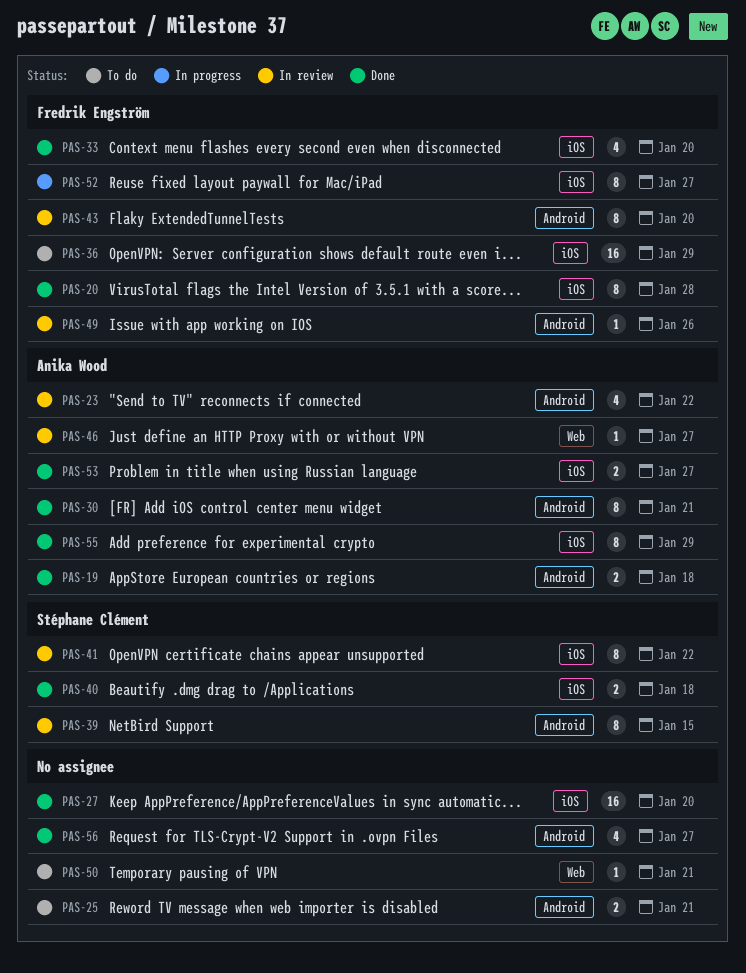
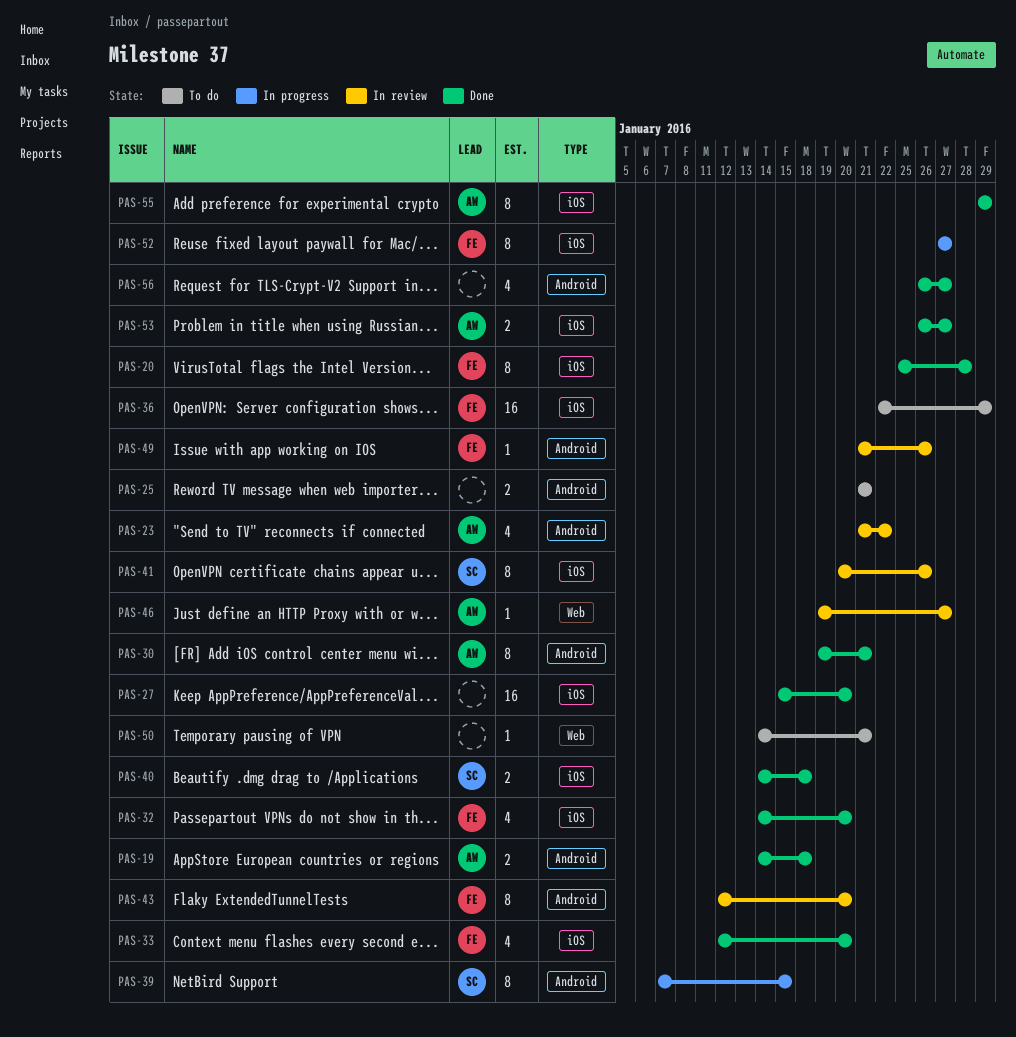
PAS-32: none -> present
PAS-39, status: In review -> In progress
PAS-41, due: Jan 22 -> Jan 26

